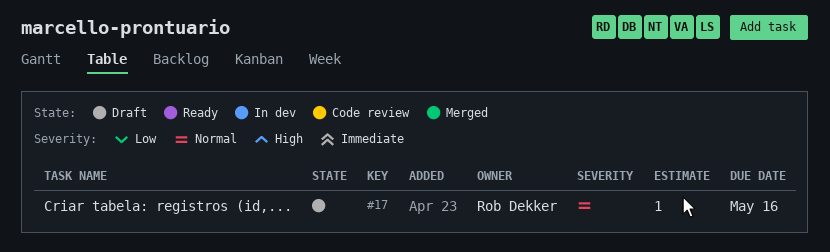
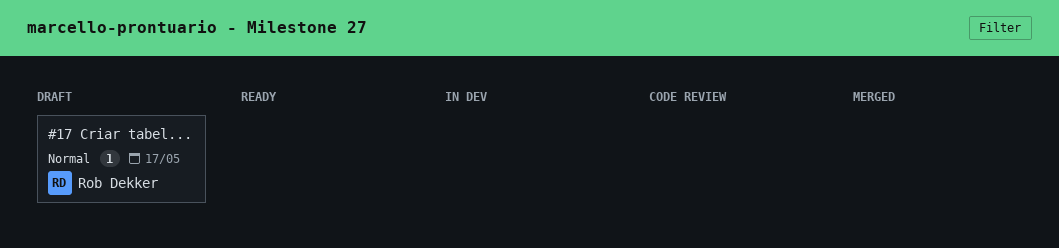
#17, due: May 16 -> May 17

